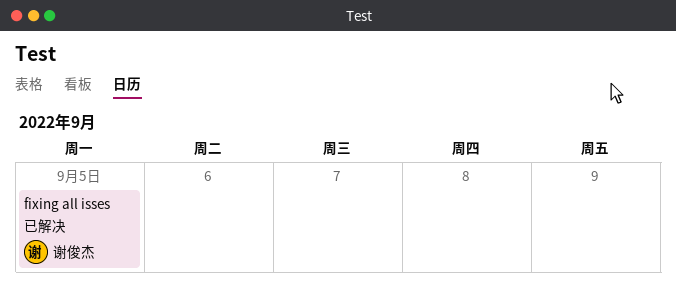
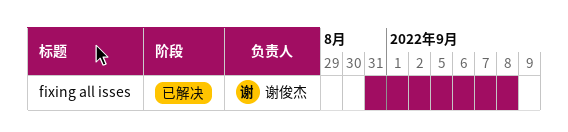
fixing all isses, due: Sep 5 -> Sep 8

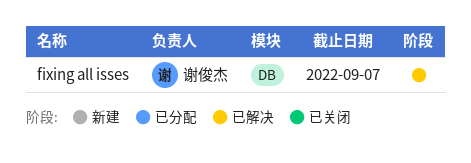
fixing all isses, due: Sep 8 -> Sep 7

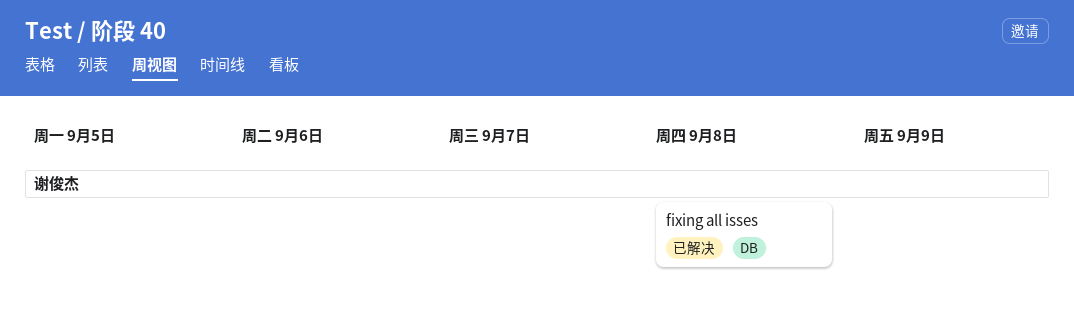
fixing all isses, due: Sep 7 -> Sep 8

